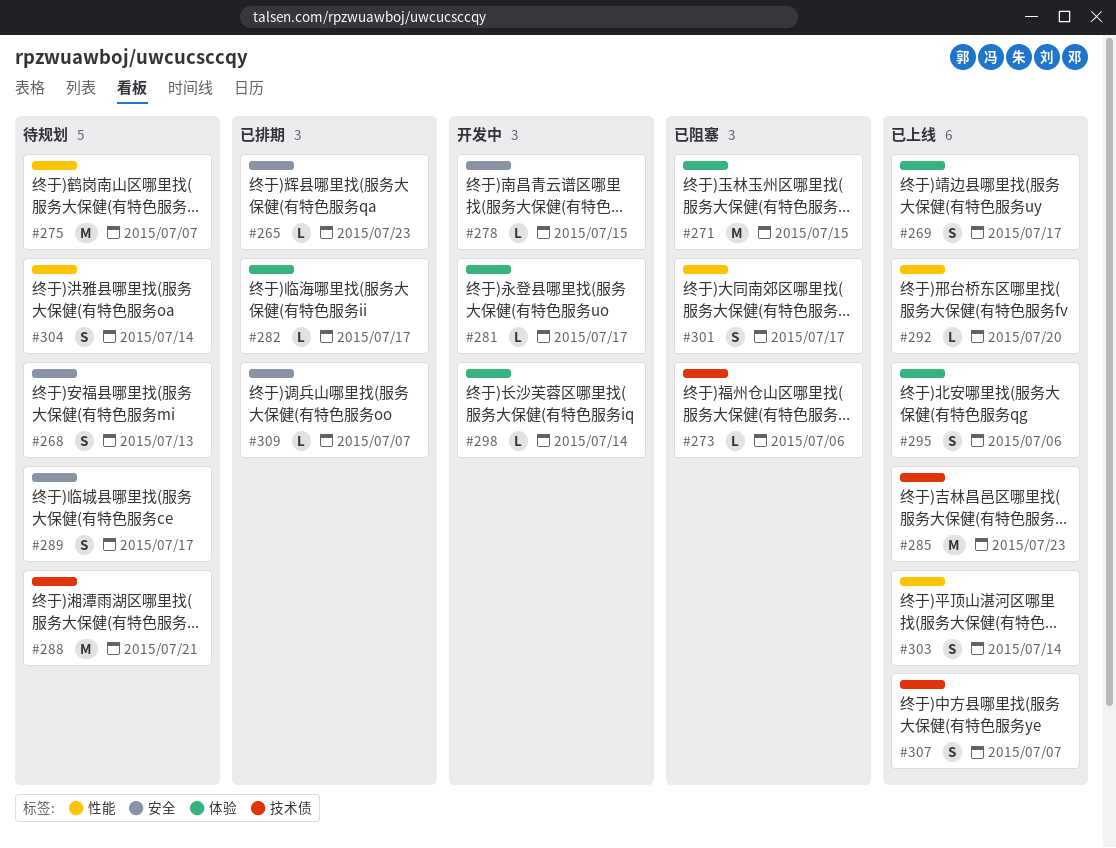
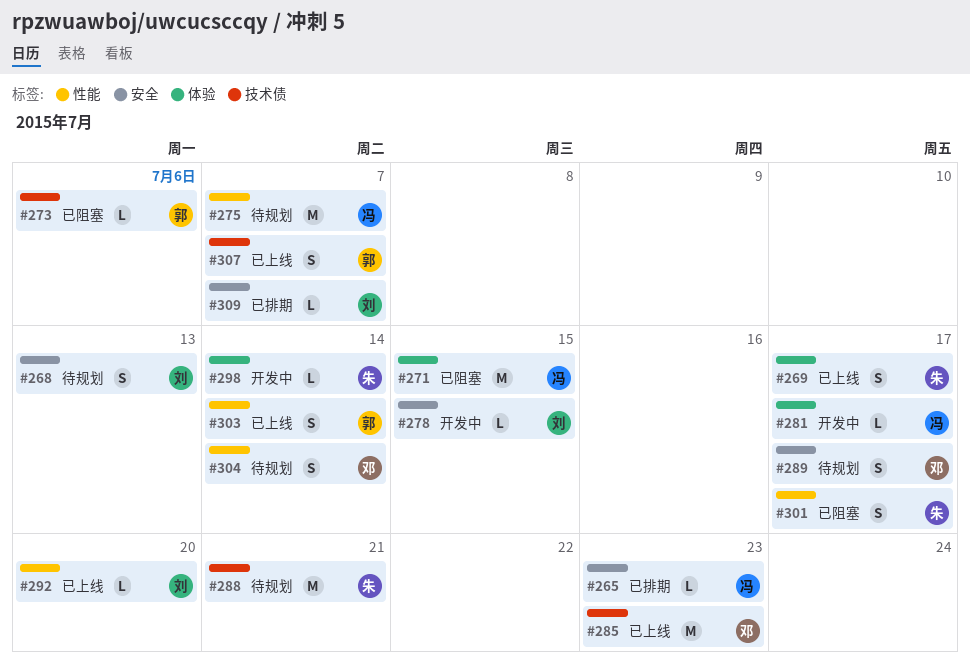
#282: present -> none
#295: present -> none

